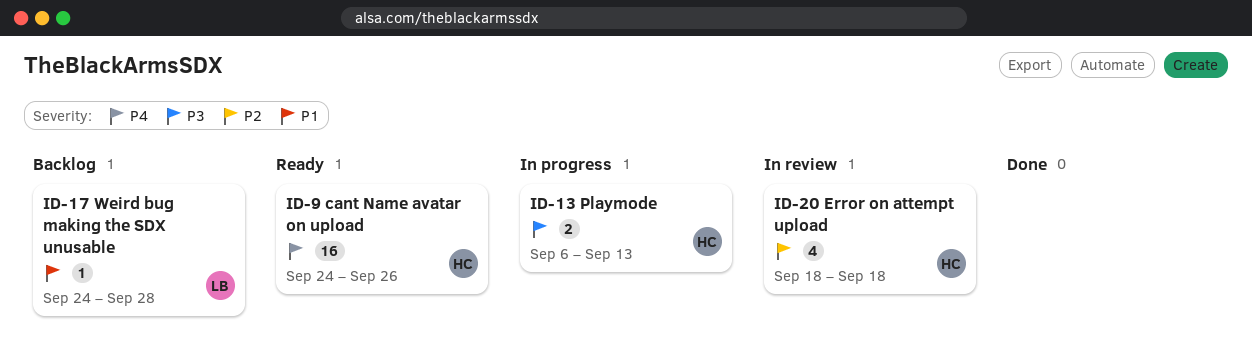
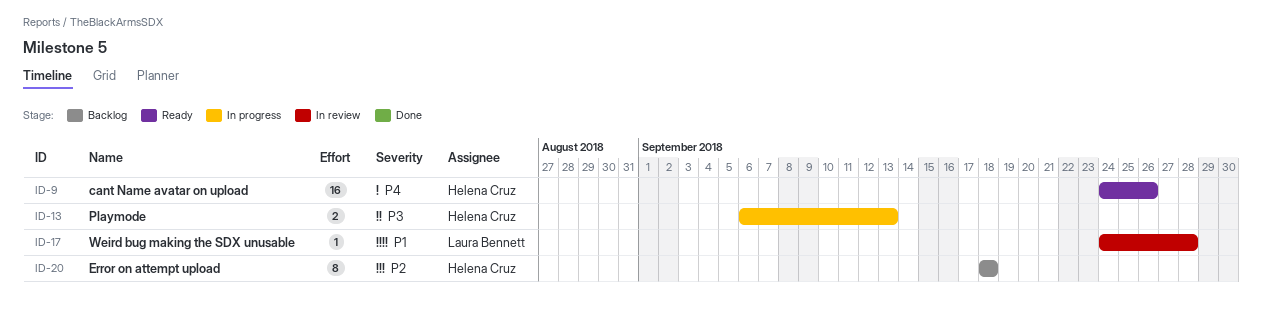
ID-17, status: Backlog -> In review
ID-20, status: In review -> Backlog
ID-20, estimate: 4 -> 8

